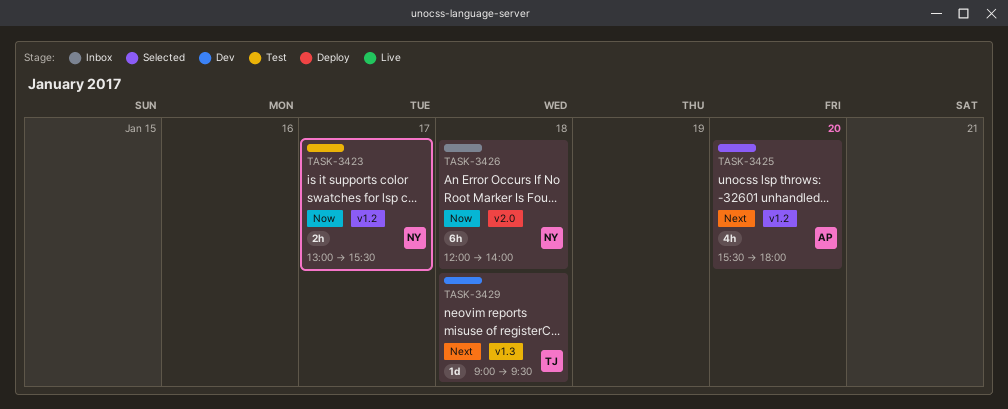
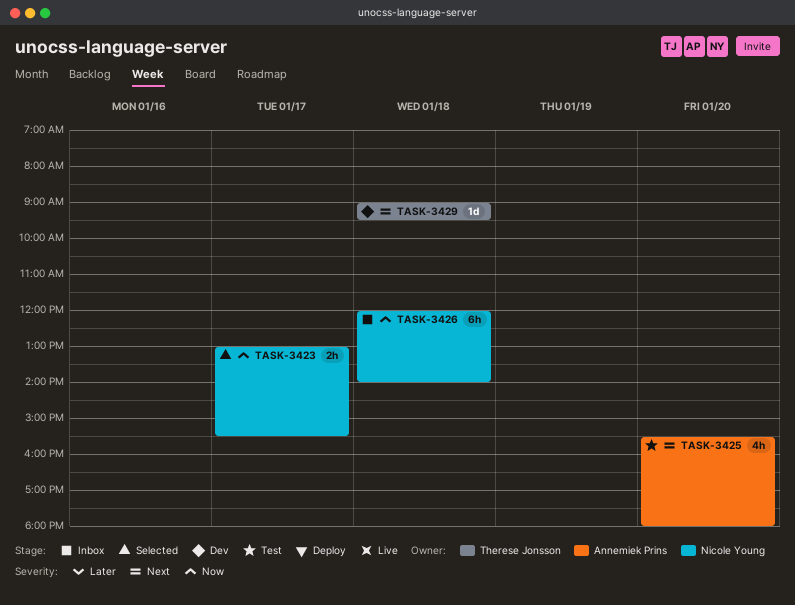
TASK-3423, status: Test -> Selected
TASK-3425, status: Selected -> Test

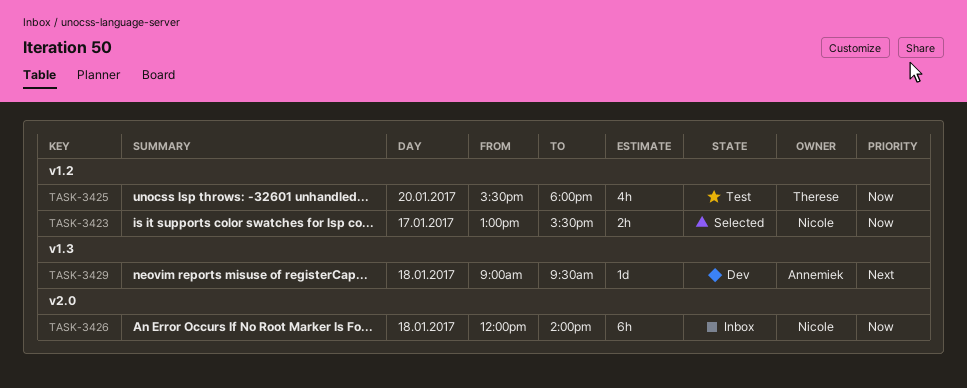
TASK-3425, owner: Annemiek Prins -> Therese Jonsson
TASK-3425, priority: Next -> Now
TASK-3429, owner: Therese Jonsson -> Annemiek Prins

